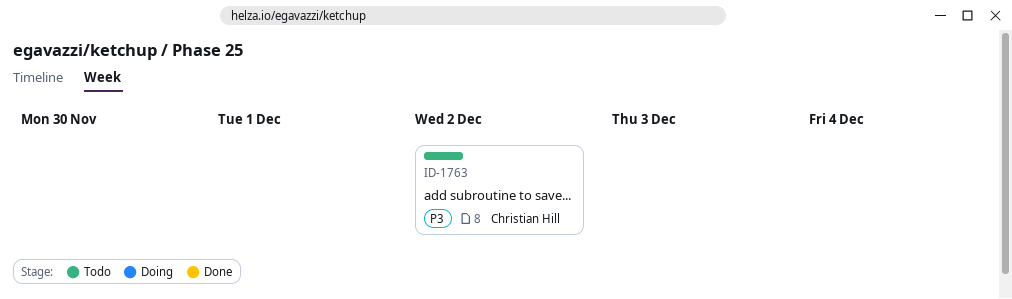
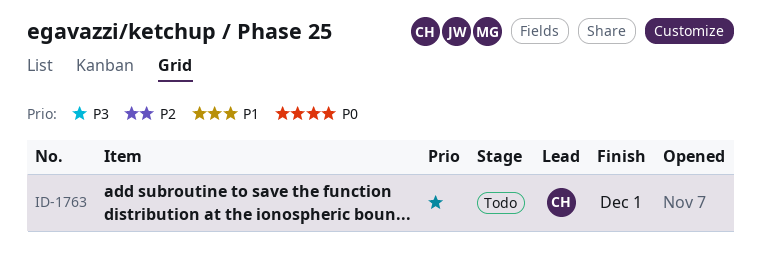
ID-1763, due: Dec 2 -> Dec 1

